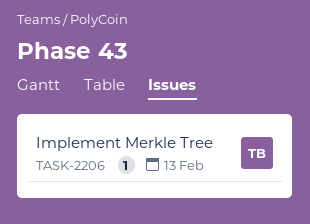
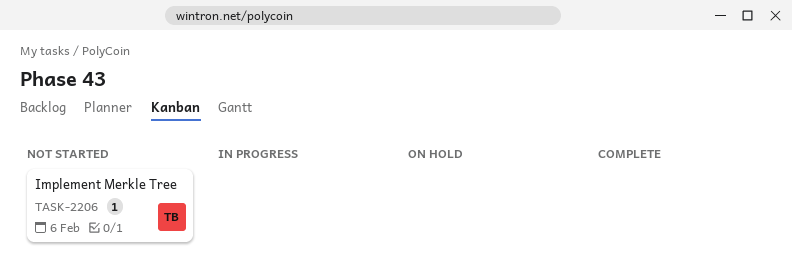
TASK-2206, due: Feb 13 -> Feb 6

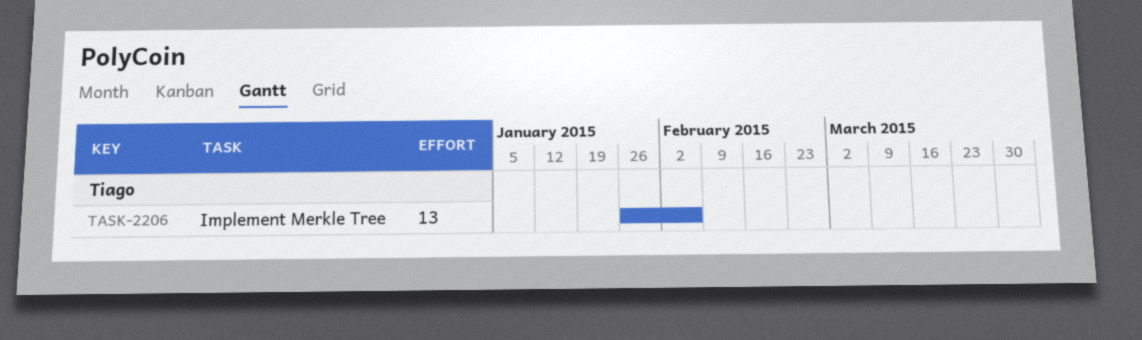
TASK-2206, estimate: 1 -> 13

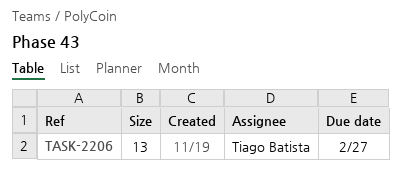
TASK-2206, due: Feb 6 -> Feb 27

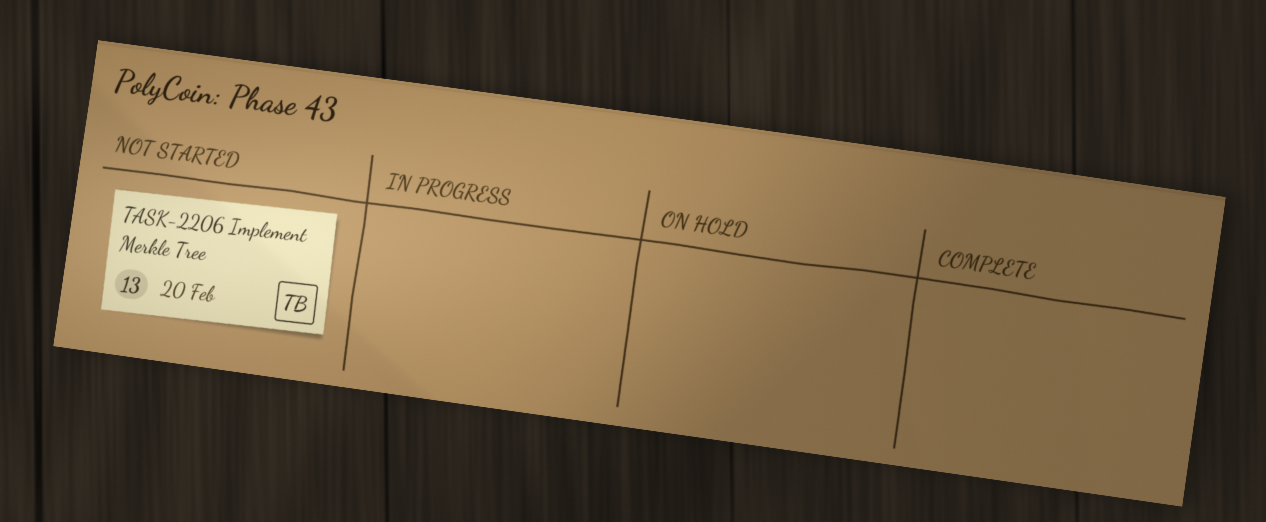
TASK-2206, due: Feb 27 -> Feb 20

